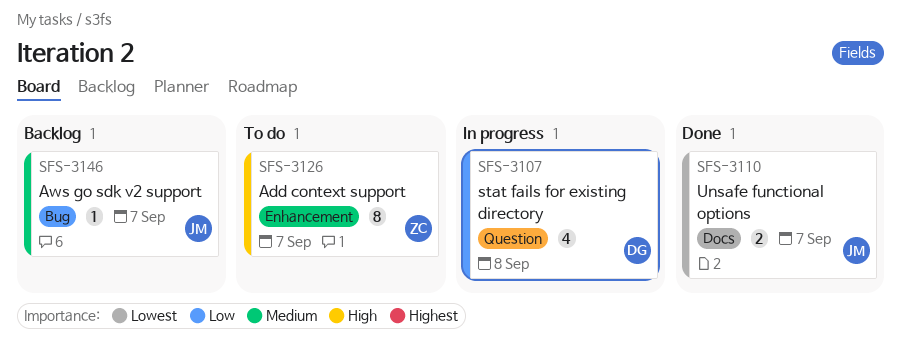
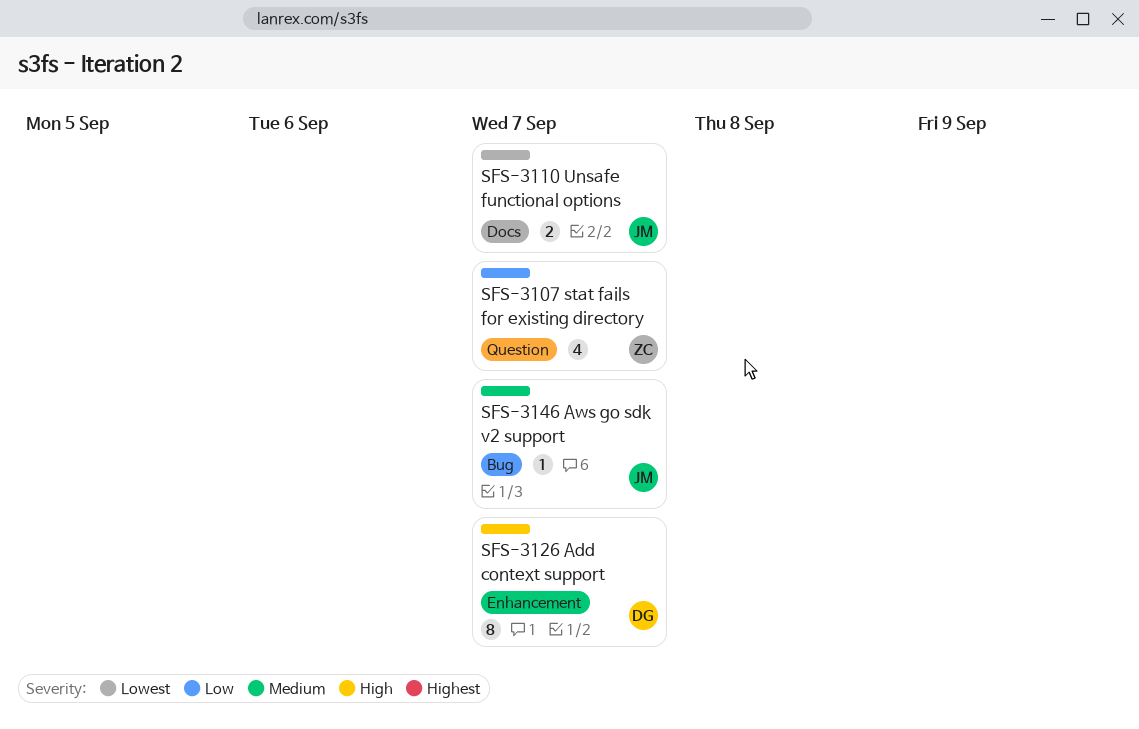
SFS-3107, owner: DG -> ZC
SFS-3107, due: Sep 8 -> Sep 7
SFS-3126, owner: ZC -> DG

